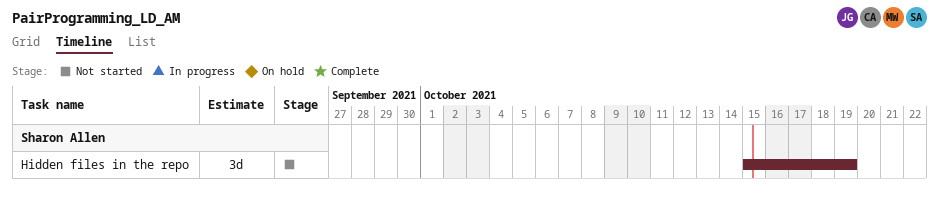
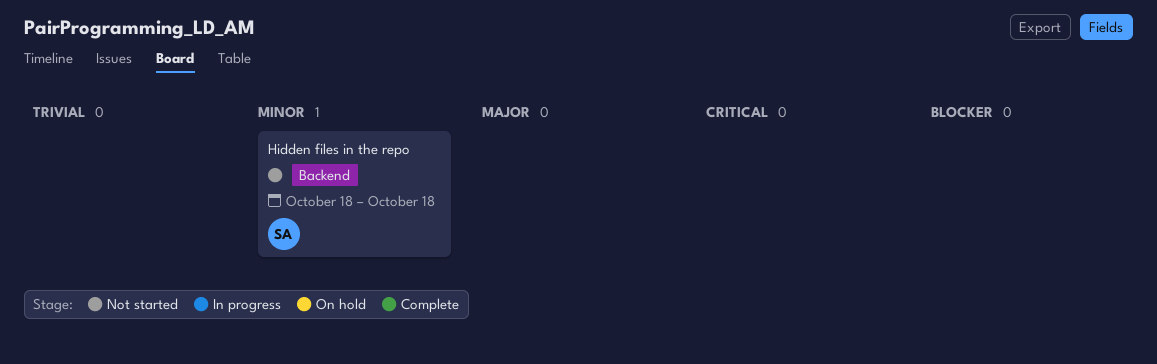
Hidden files in the repo, start: Oct 15 -> Oct 18
Hidden files in the repo, due: Oct 19 -> Oct 18

